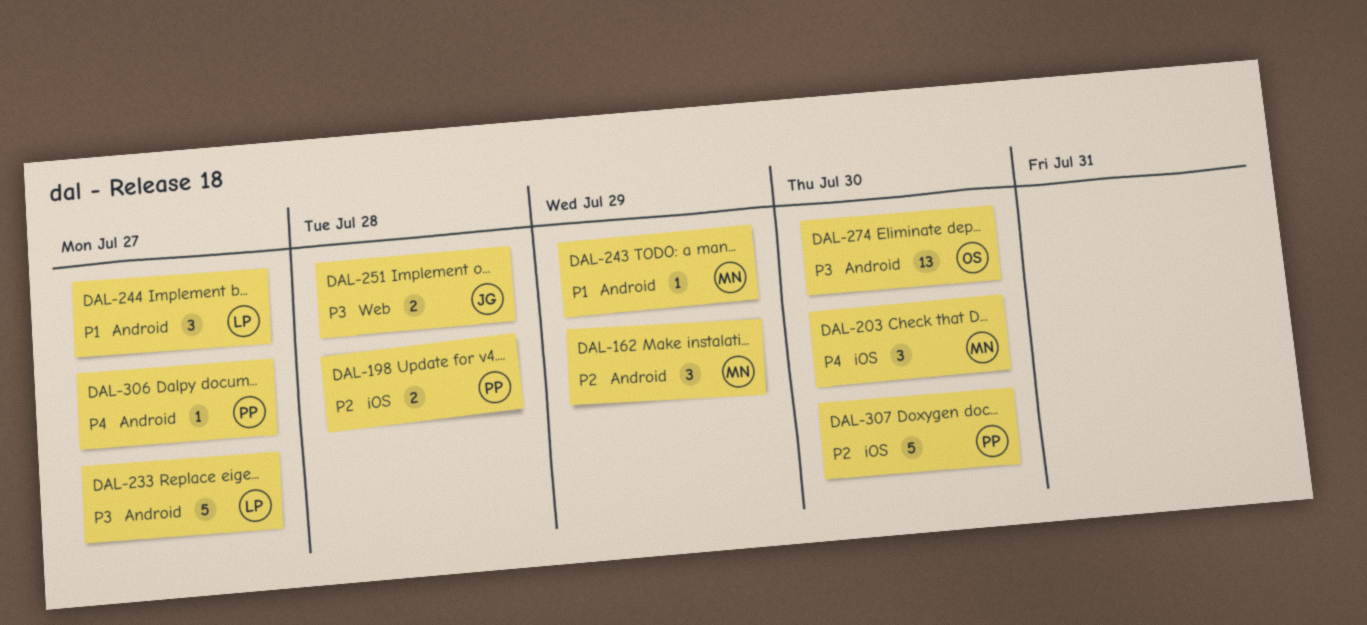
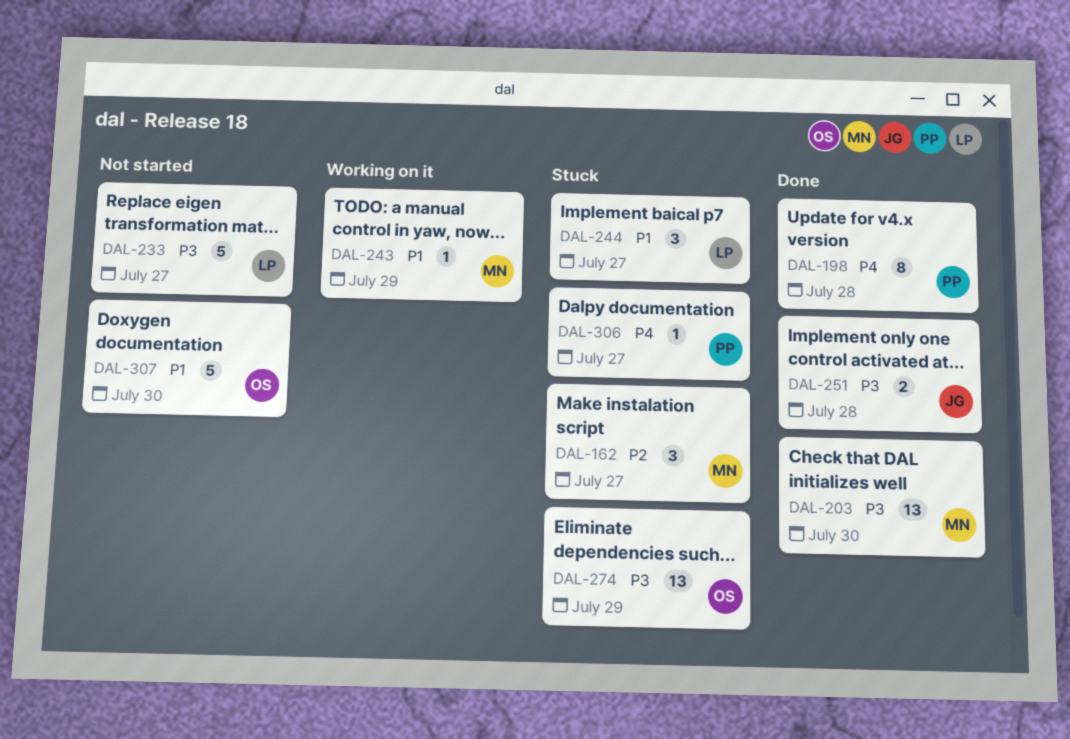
DAL-162, due: Jul 29 -> Jul 27
DAL-198, priority: P2 -> P4
DAL-198, estimate: 2 -> 8
DAL-203, priority: P4 -> P3
DAL-203, estimate: 3 -> 13
DAL-274, due: Jul 30 -> Jul 29
DAL-307, owner: PP -> OS
DAL-307, priority: P2 -> P1

